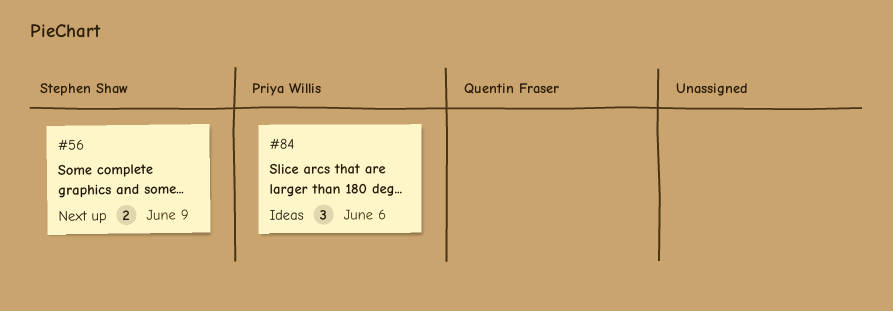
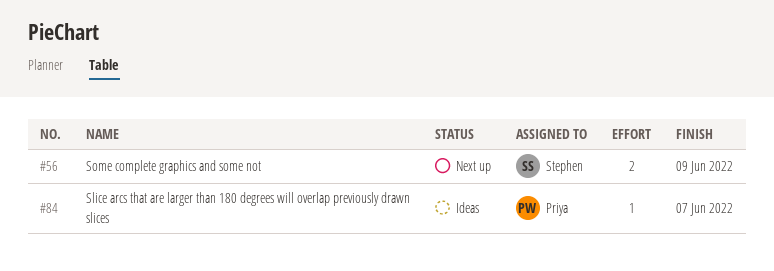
#84, estimate: 3 -> 1
#84, due: Jun 6 -> Jun 7

